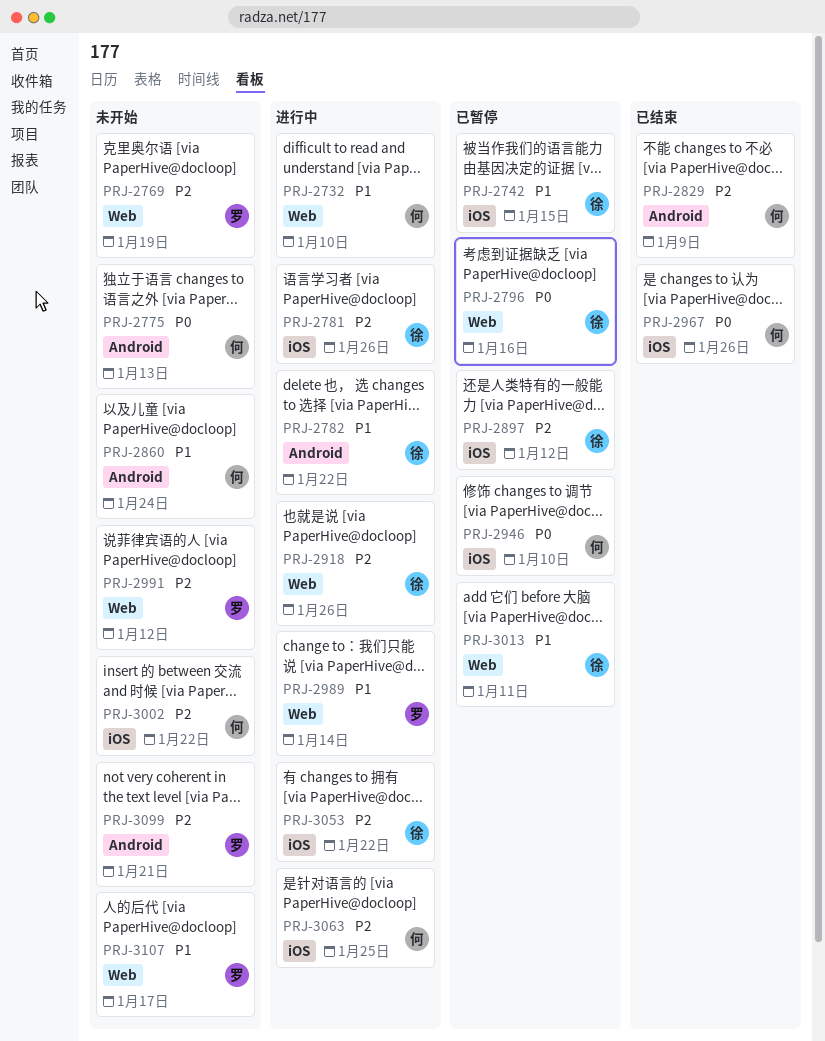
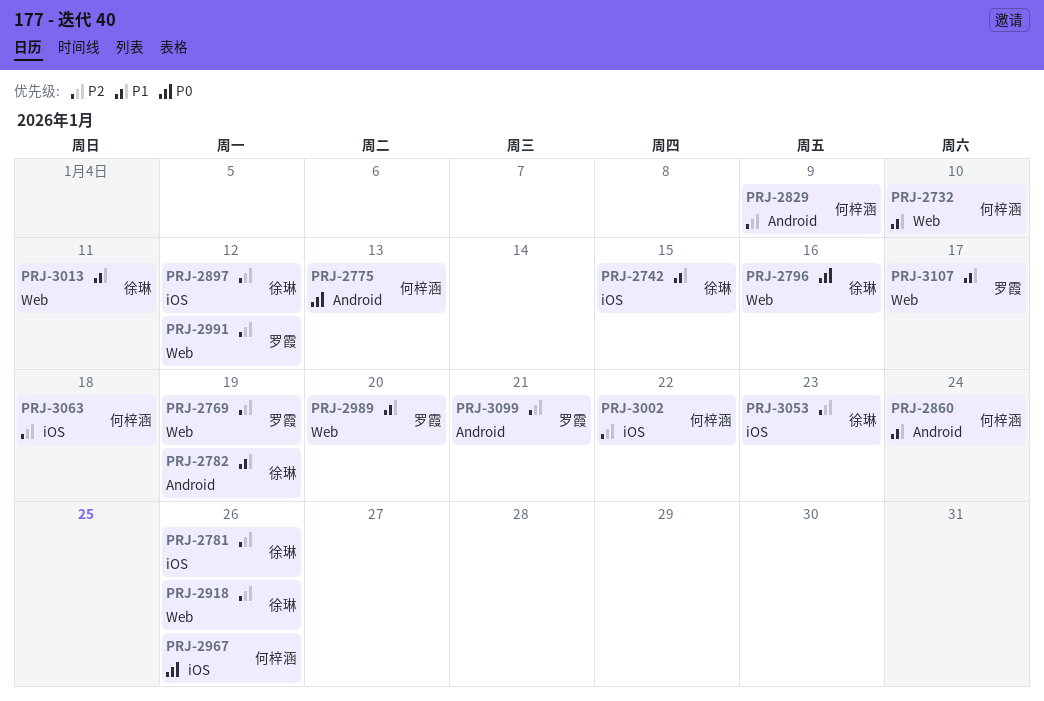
PRJ-2782, due: Jan 22 -> Jan 19
PRJ-2946: present -> none
PRJ-2989, due: Jan 14 -> Jan 20
PRJ-3053, due: Jan 22 -> Jan 23
PRJ-3063, due: Jan 25 -> Jan 18

